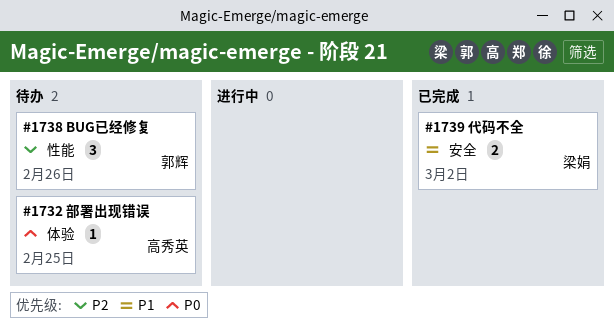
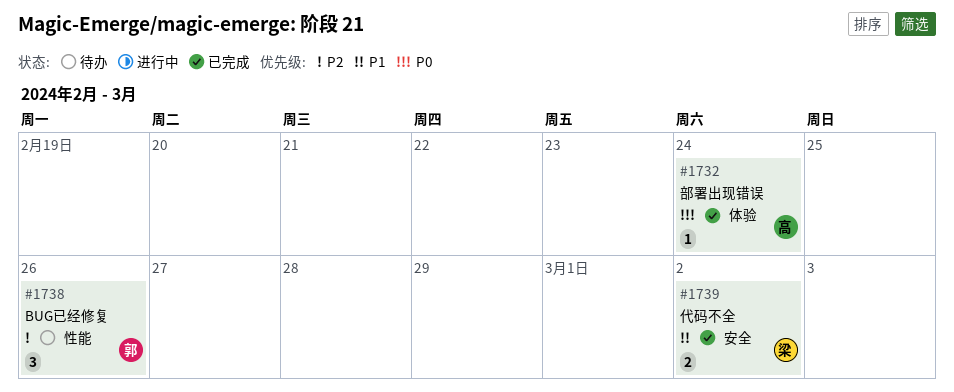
#1732, status: 待办 -> 已完成
#1732, due: Feb 25 -> Feb 24

